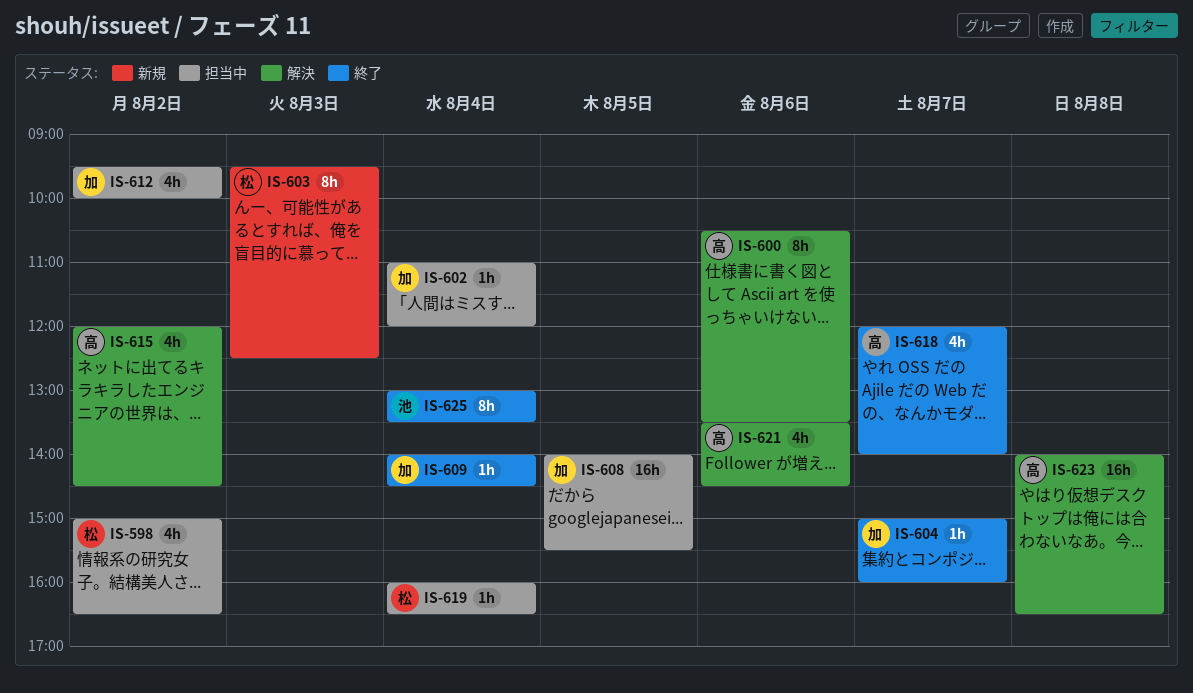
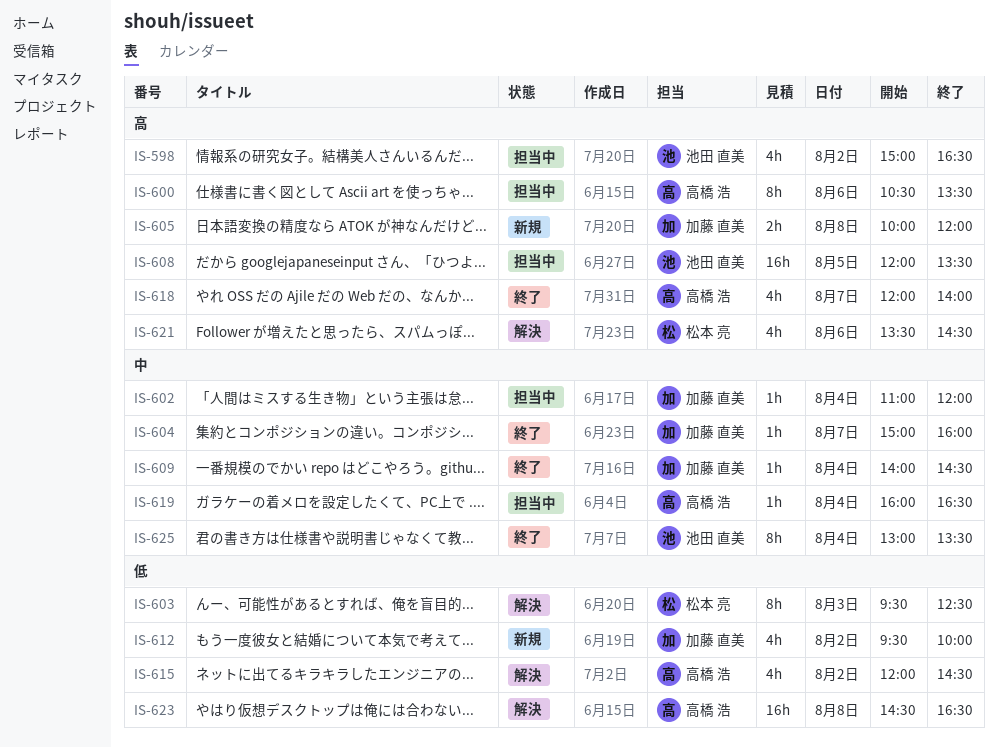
IS-598, owner: 松本 亮 -> 池田 直美
IS-600, status: 解決 -> 担当中
IS-603, status: 新規 -> 解決
IS-605: none -> present
IS-608, owner: 加藤 直美 -> 池田 直美
IS-608, begins: 14:00 -> 12:00
IS-608, ends: 15:30 -> 13:30
IS-612, status: 担当中 -> 新規
IS-619, owner: 松本 亮 -> 高橋 浩
IS-621, owner: 高橋 浩 -> 松本 亮
IS-623, begins: 14:00 -> 14:30

